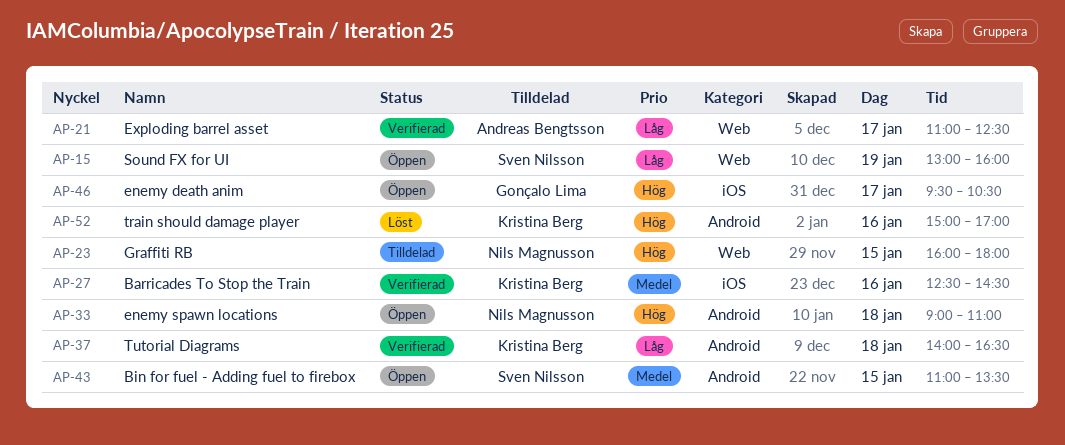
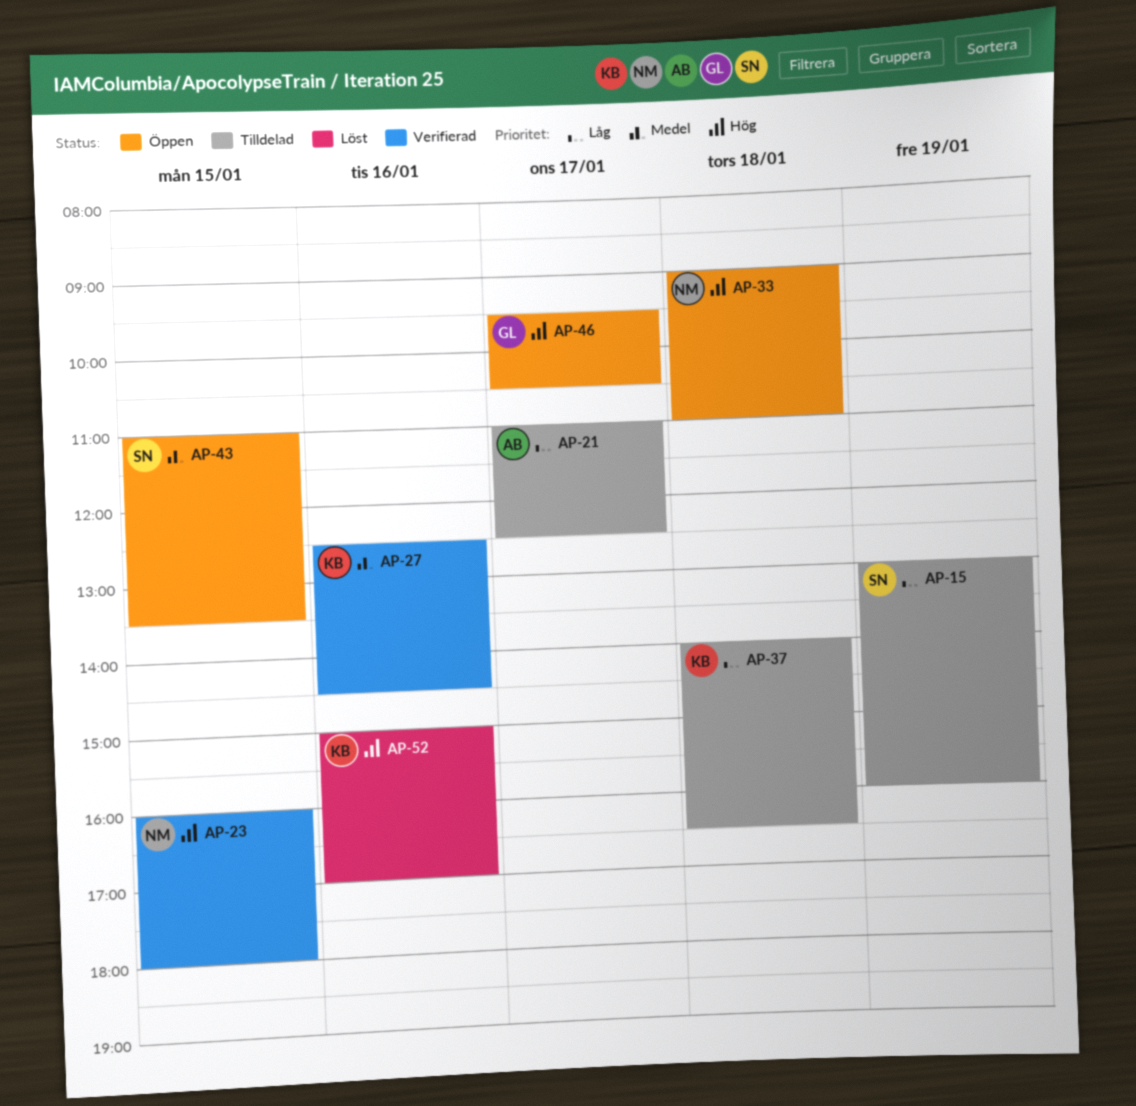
AP-15, status: Öppen -> Tilldelad
AP-21, status: Verifierad -> Tilldelad
AP-23, status: Tilldelad -> Verifierad
AP-37, status: Verifierad -> Tilldelad

